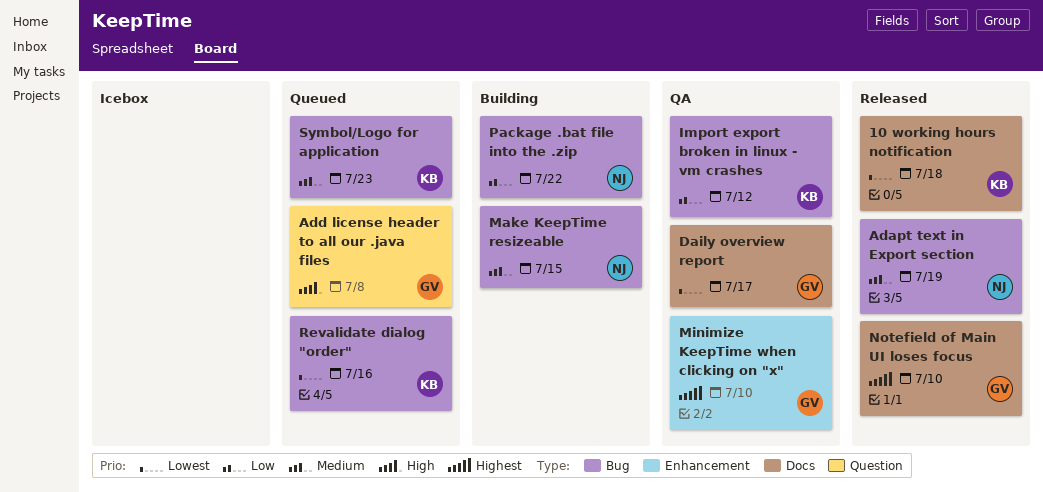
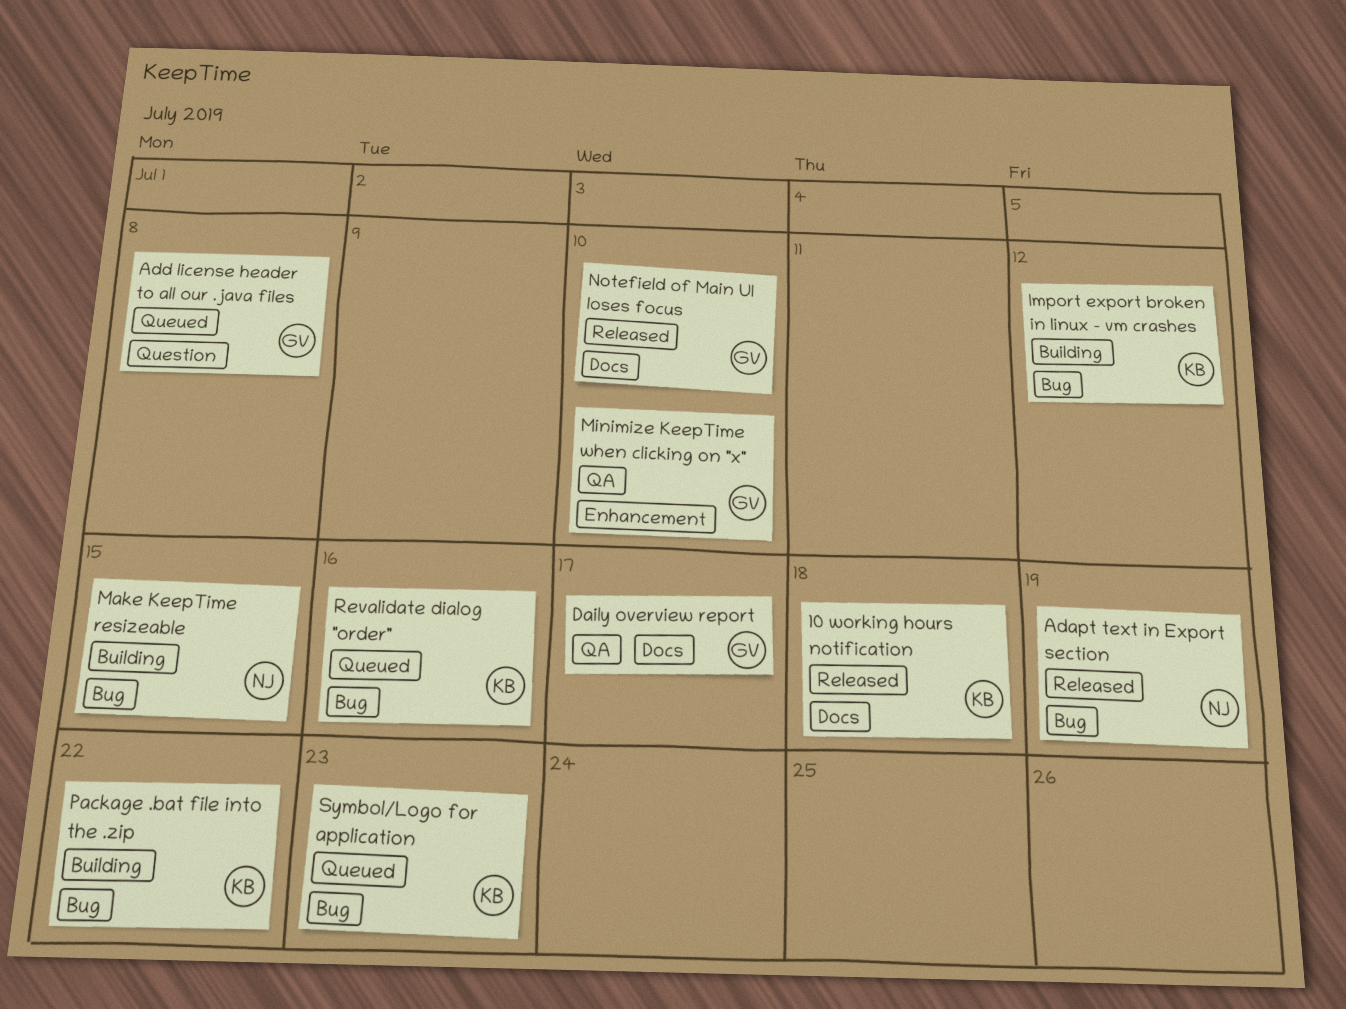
Import export broken in linux - vm crashes, status: QA -> Building
Package .bat file into the .zip, owner: NJ -> KB

